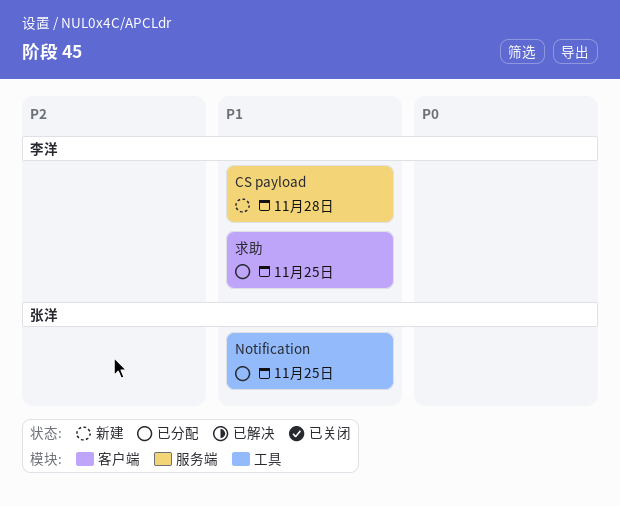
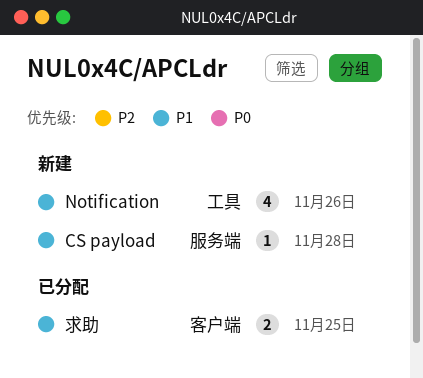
Notification, status: 已分配 -> 新建
Notification, due: Nov 25 -> Nov 26

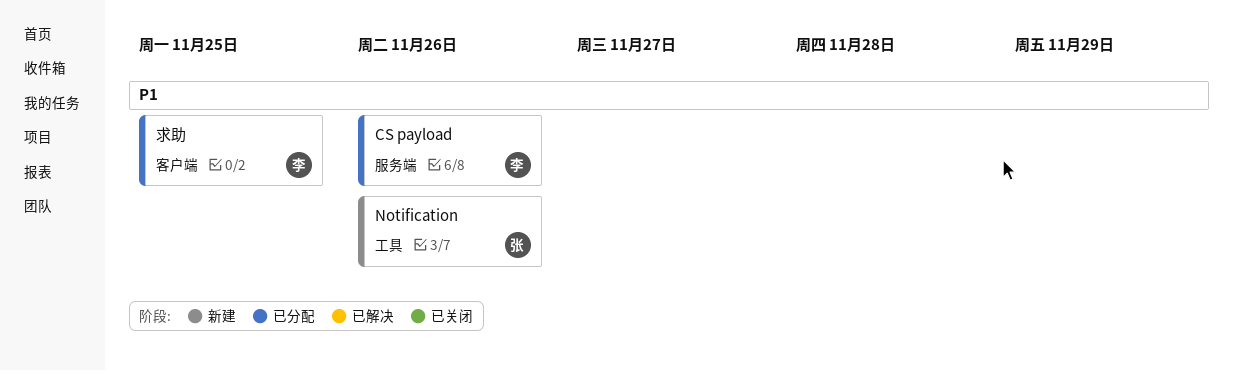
CS payload, status: 新建 -> 已分配
CS payload, due: Nov 28 -> Nov 26

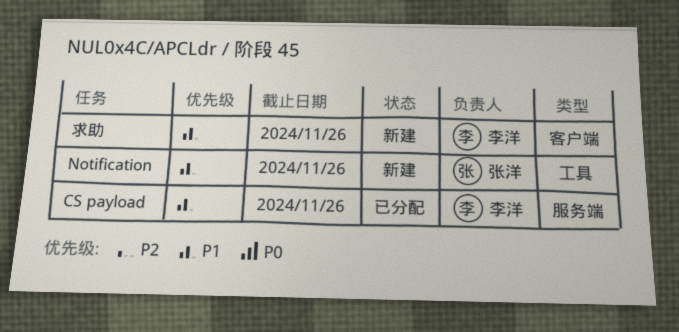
求助, status: 已分配 -> 新建
求助, due: Nov 25 -> Nov 26

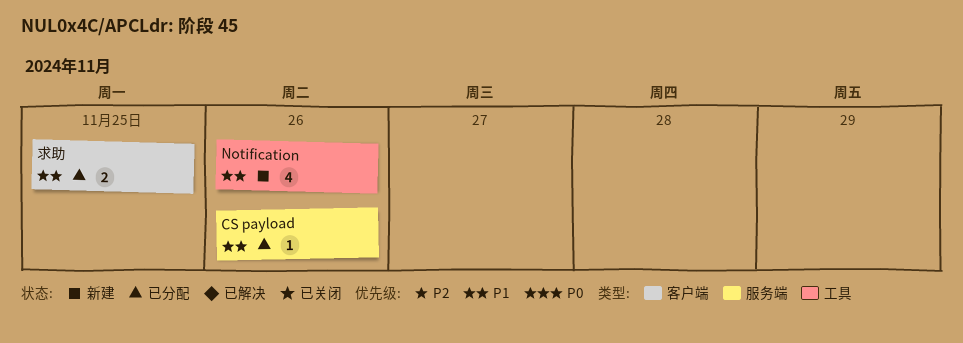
求助, status: 新建 -> 已分配
求助, due: Nov 26 -> Nov 25

